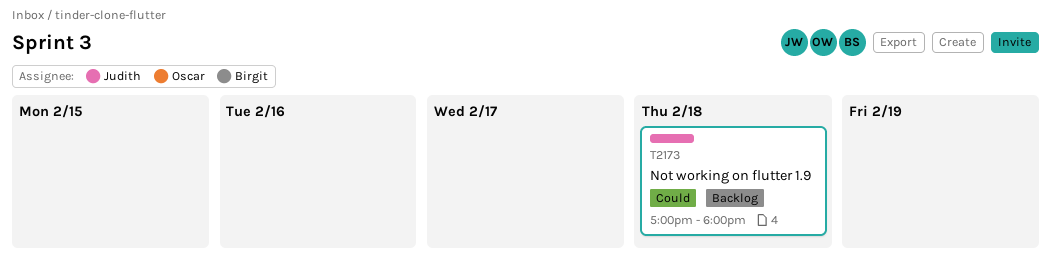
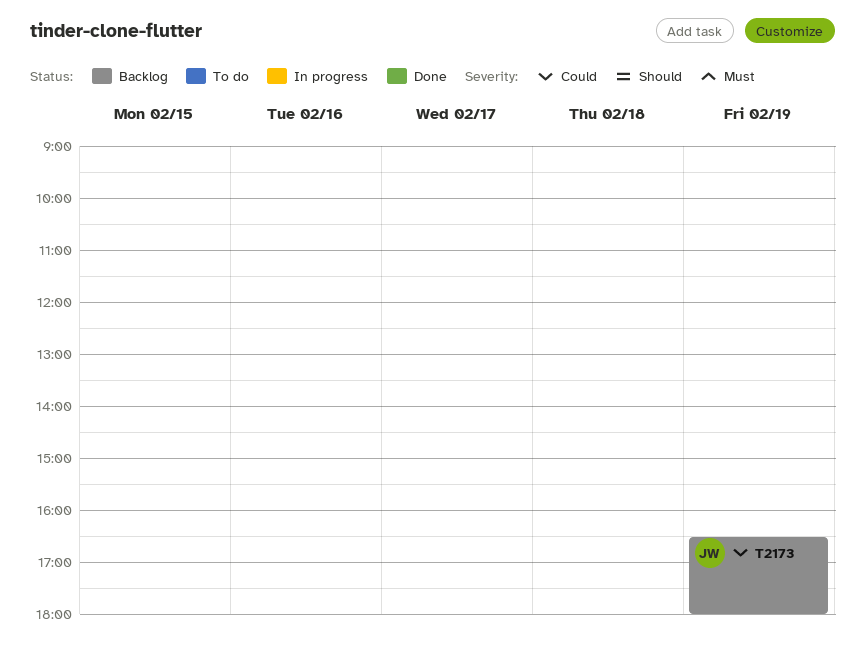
T2173, day: Feb 18 -> Feb 19
T2173, begins: 17:00 -> 16:30

